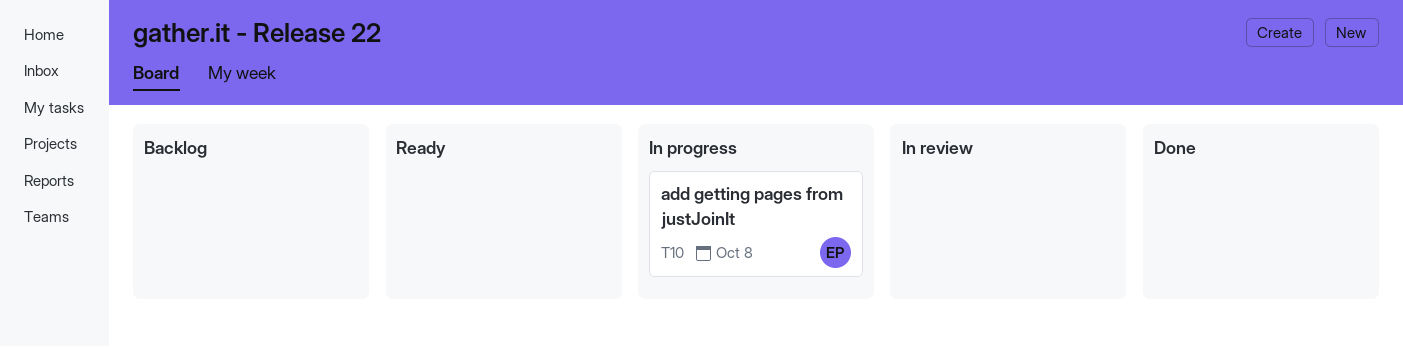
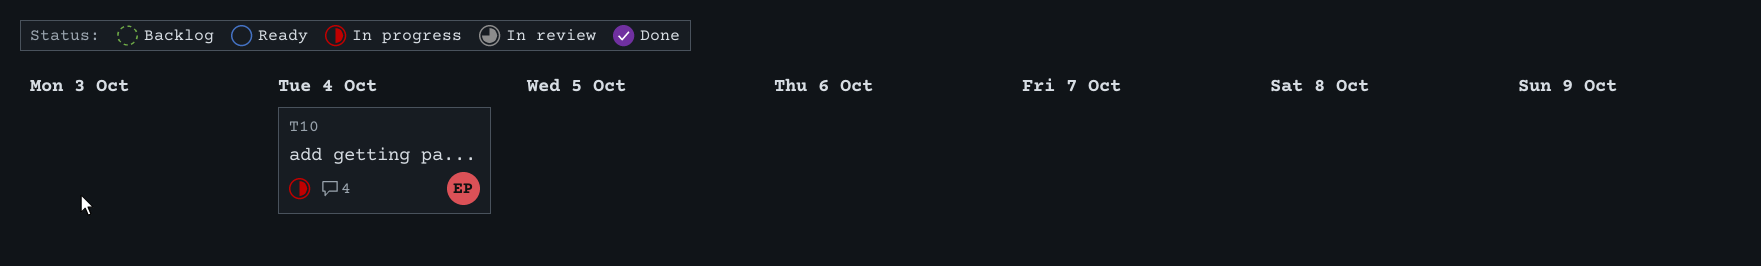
T10, due: Oct 8 -> Oct 4

